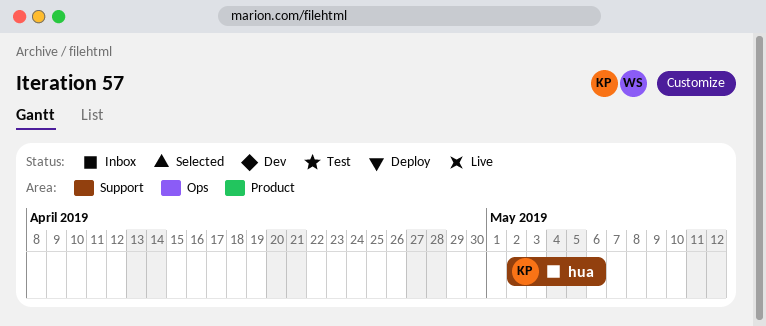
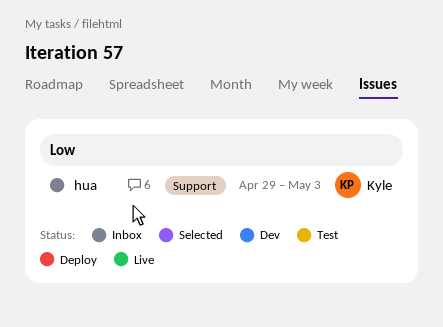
hua, start: May 2 -> Apr 29
hua, due: May 6 -> May 3

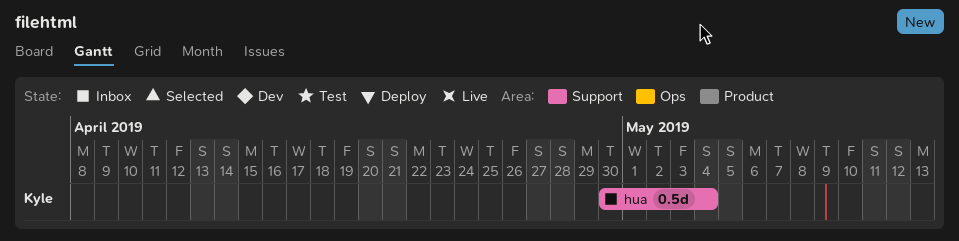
hua, start: Apr 29 -> Apr 30
hua, due: May 3 -> May 4

